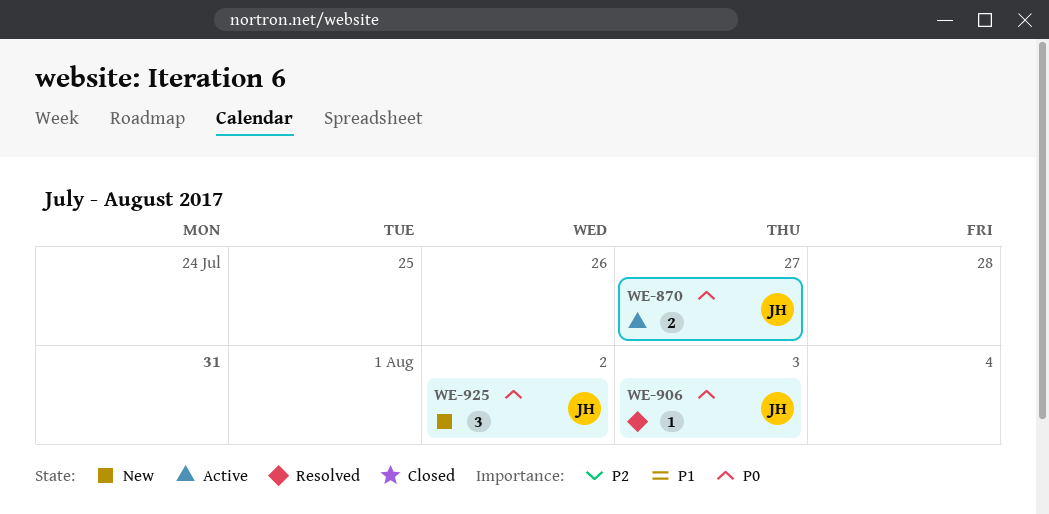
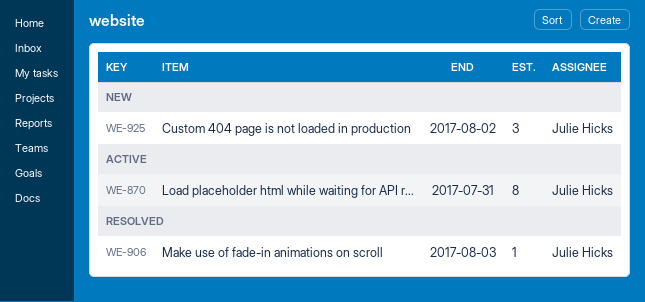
WE-870, estimate: 2 -> 8
WE-870, due: Jul 27 -> Jul 31

